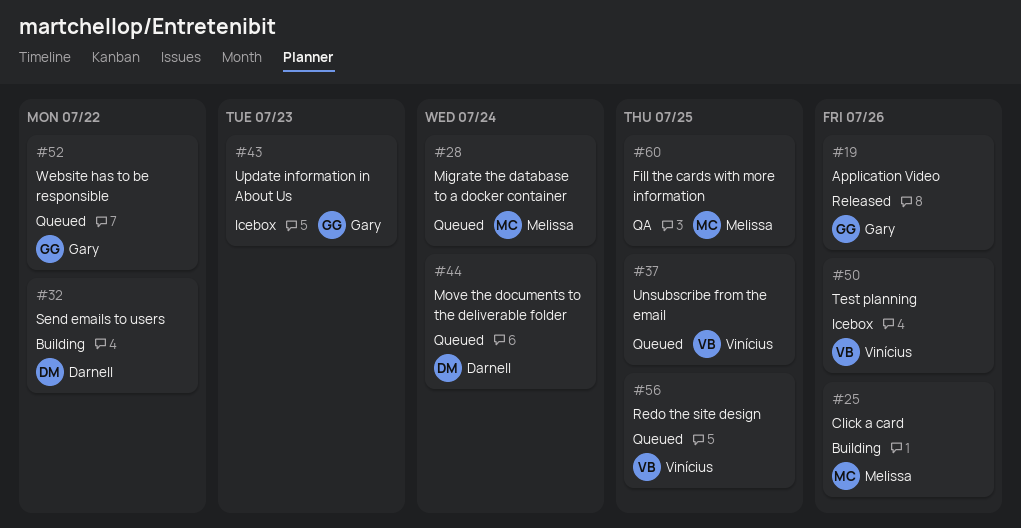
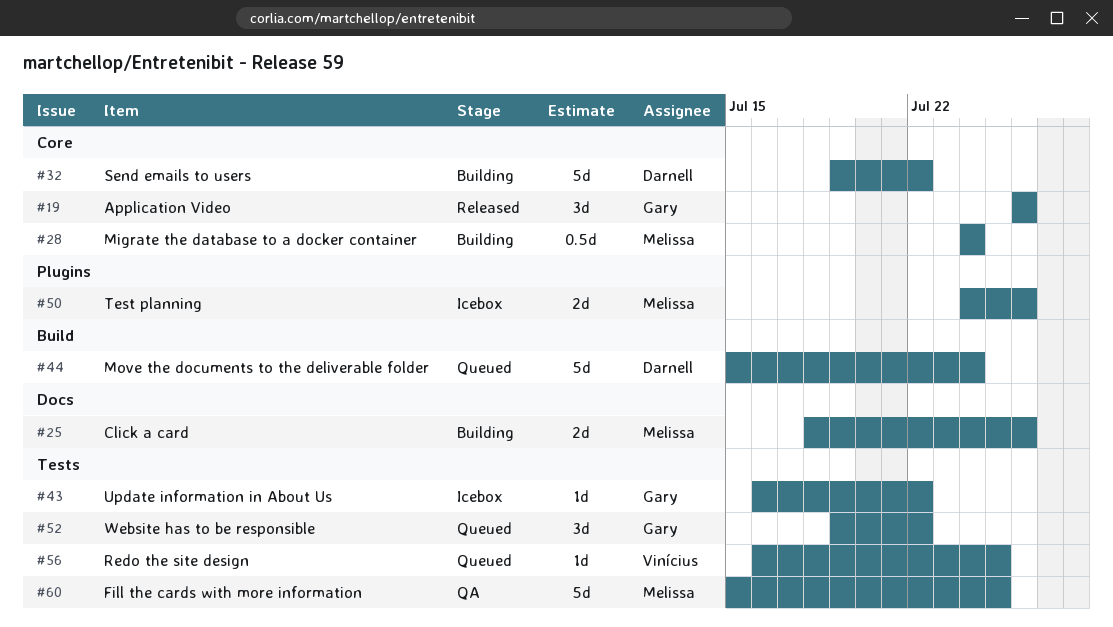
#28, status: Queued -> Building
#37: present -> none
#43, due: Jul 23 -> Jul 22
#50, owner: Vinícius -> Melissa

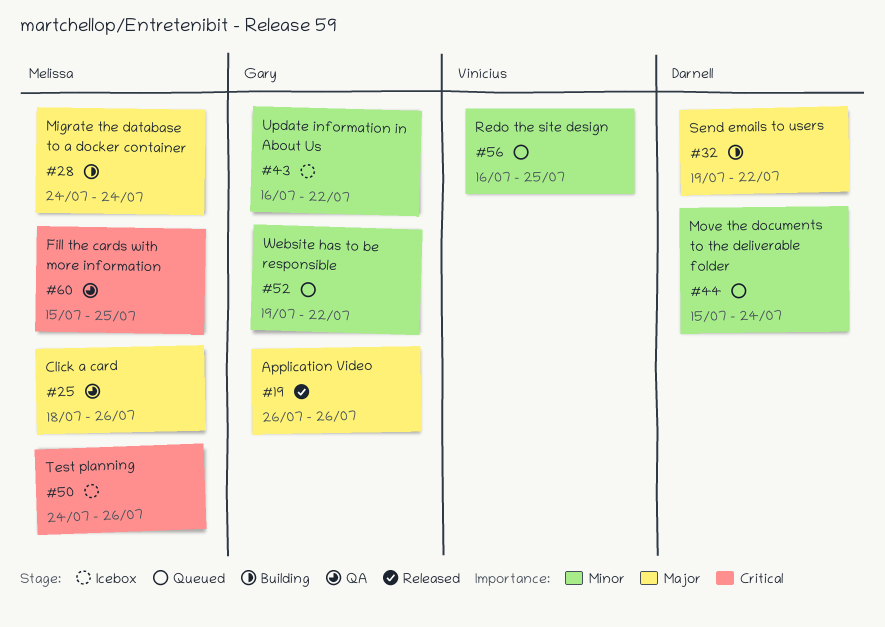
#25, status: Building -> QA

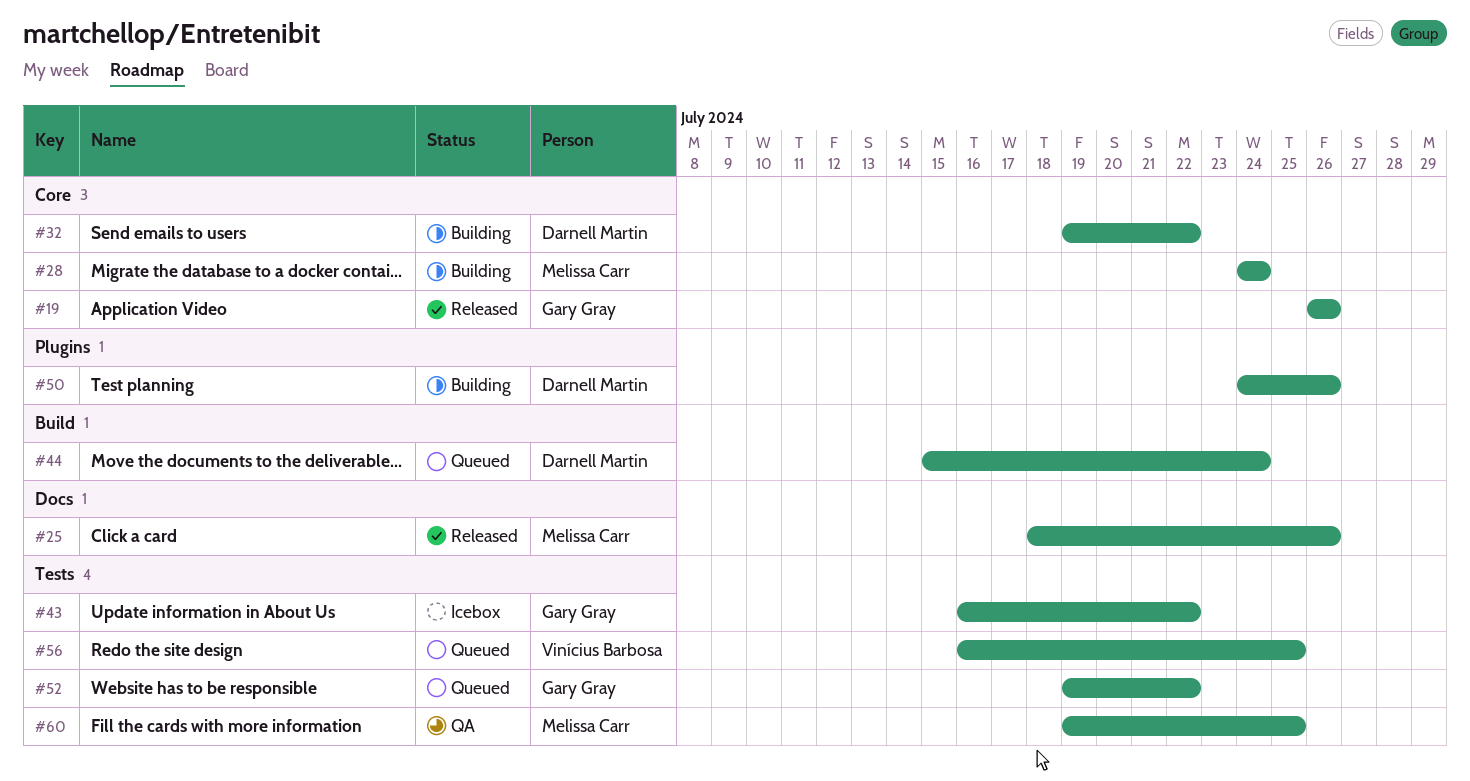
#25, status: QA -> Released
#50, status: Icebox -> Building
#50, owner: Melissa Carr -> Darnell Martin
#60, start: Jul 15 -> Jul 19

